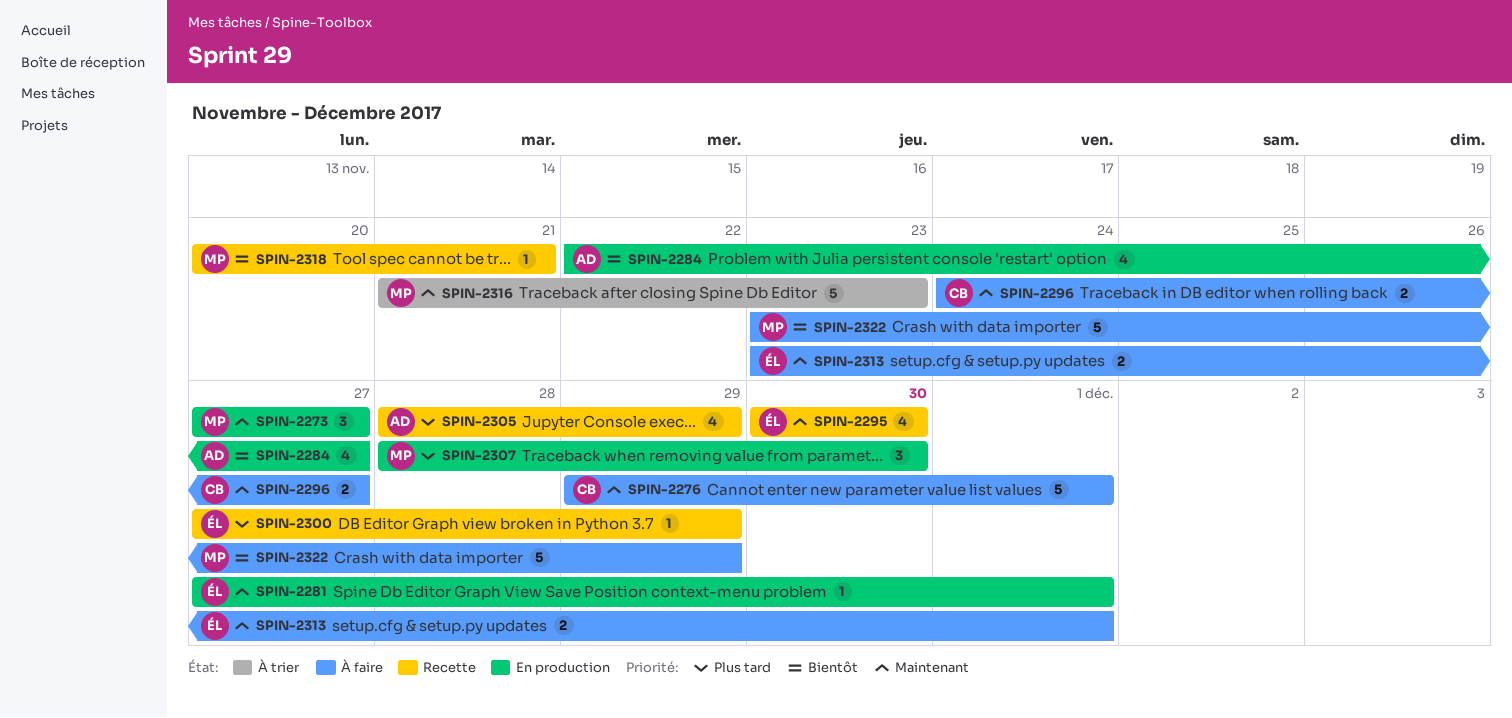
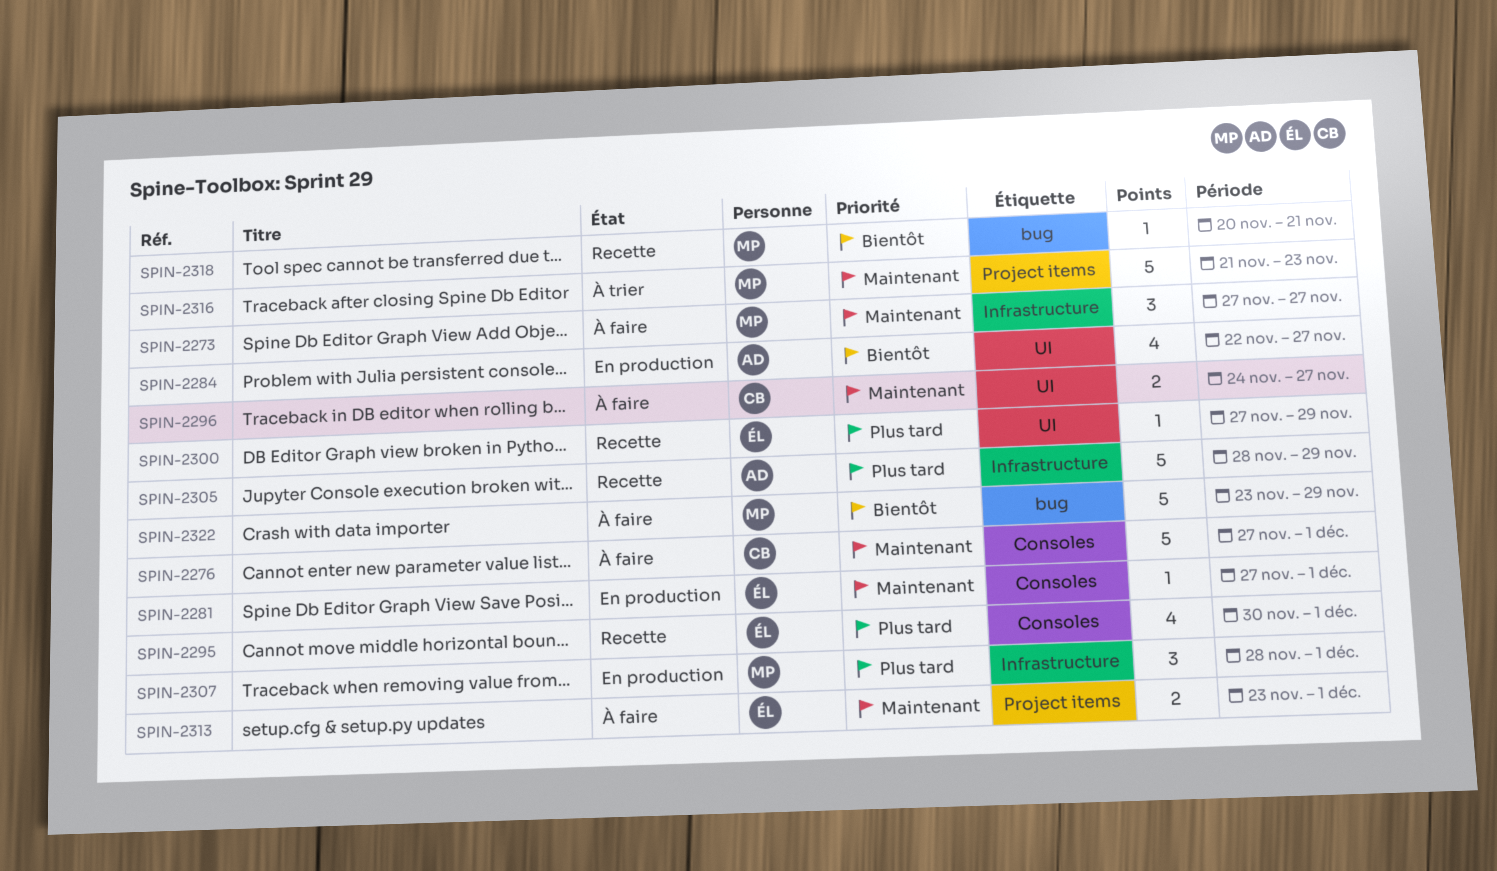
SPIN-2273, status: En production -> À faire
SPIN-2276, start: Nov 29 -> Nov 27
SPIN-2295, priority: Maintenant -> Plus tard
SPIN-2295, due: Nov 30 -> Dec 1
SPIN-2305, estimate: 4 -> 5
SPIN-2307, due: Nov 30 -> Dec 1

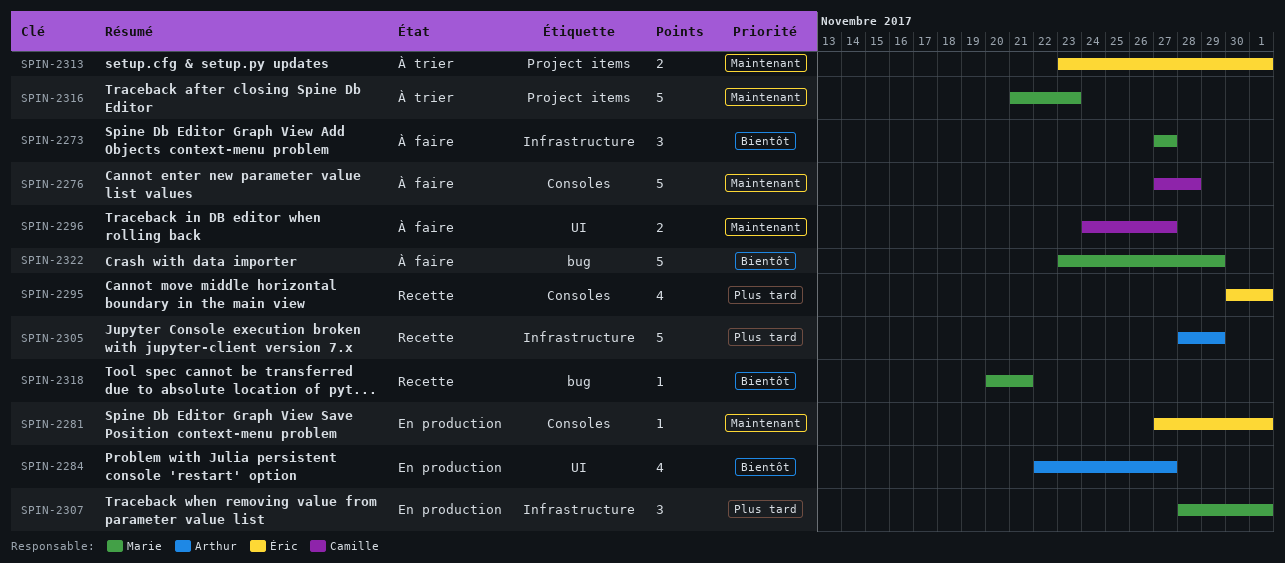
SPIN-2273, priority: Maintenant -> Bientôt
SPIN-2276, due: Dec 1 -> Nov 28
SPIN-2300: present -> none
SPIN-2313, status: À faire -> À trier

